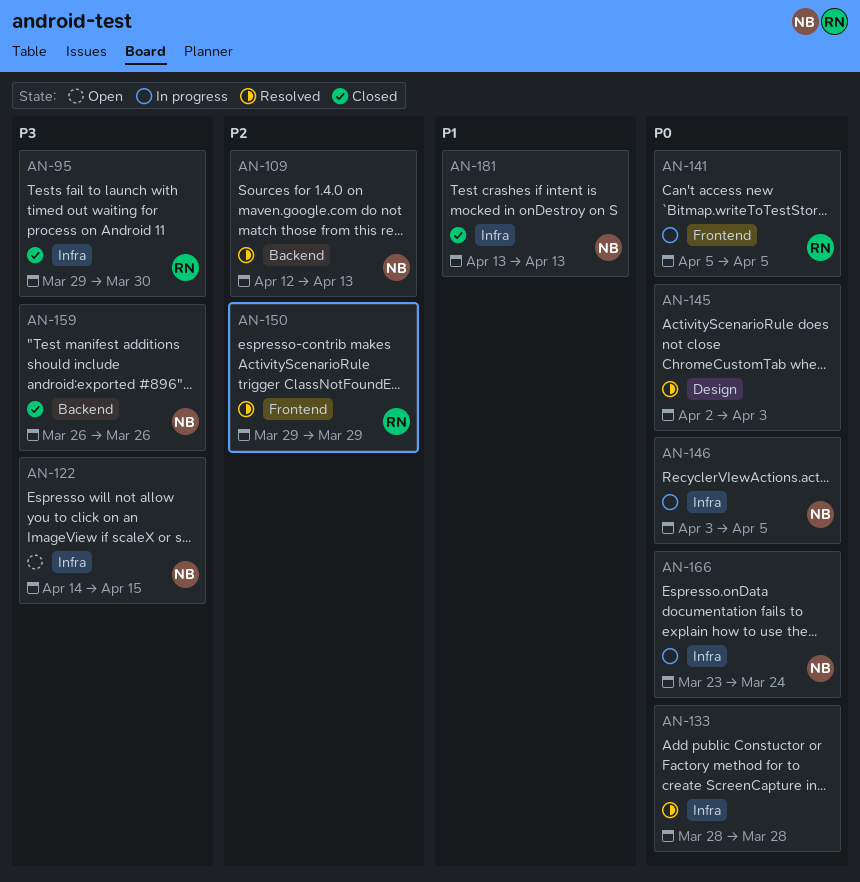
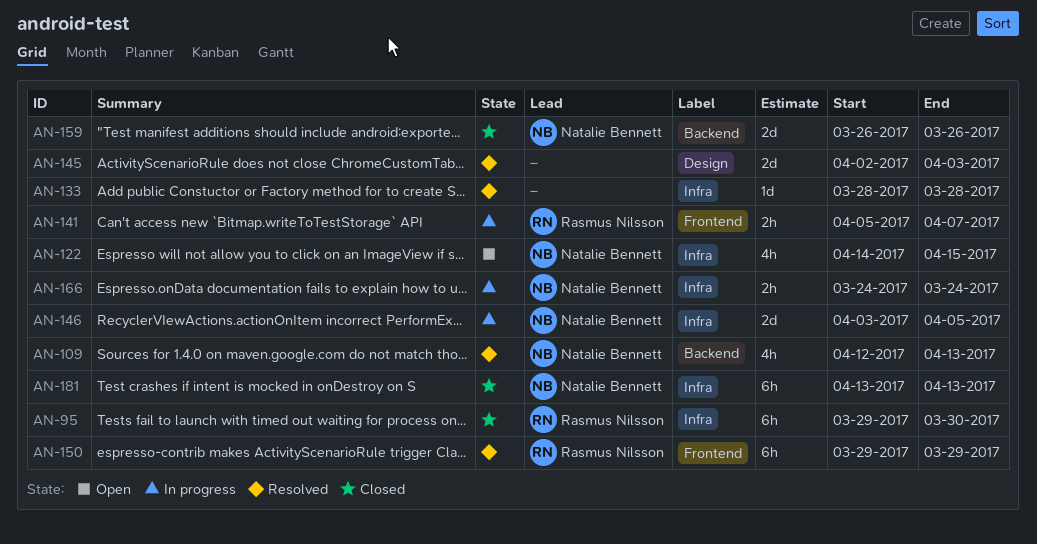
AN-141, due: Apr 5 -> Apr 7
AN-166, start: Mar 23 -> Mar 24

